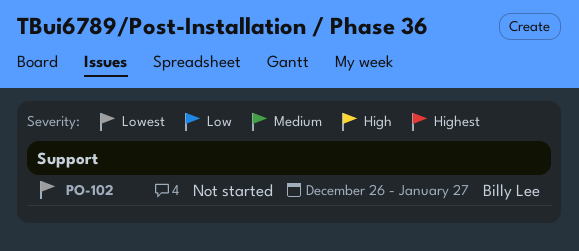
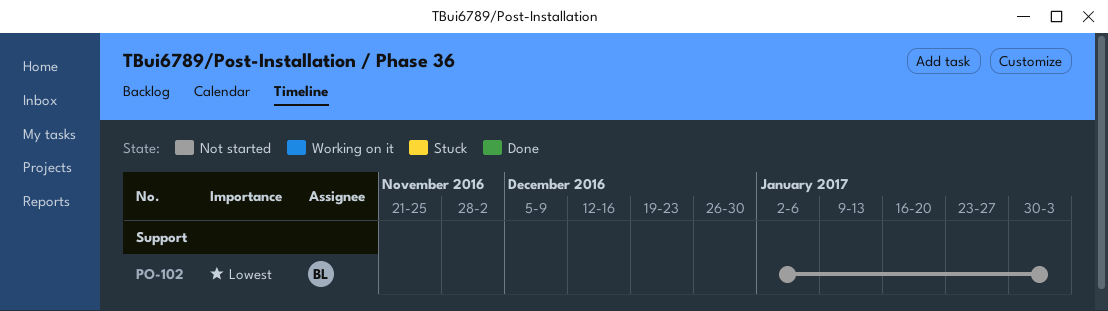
PO-102, start: Dec 26 -> Jan 2
PO-102, due: Jan 27 -> Feb 3

